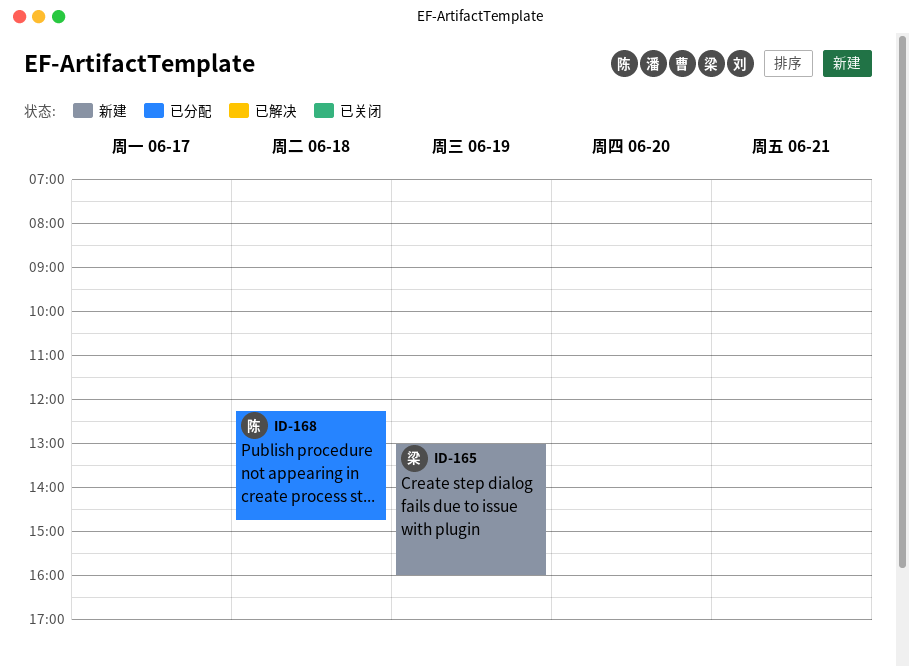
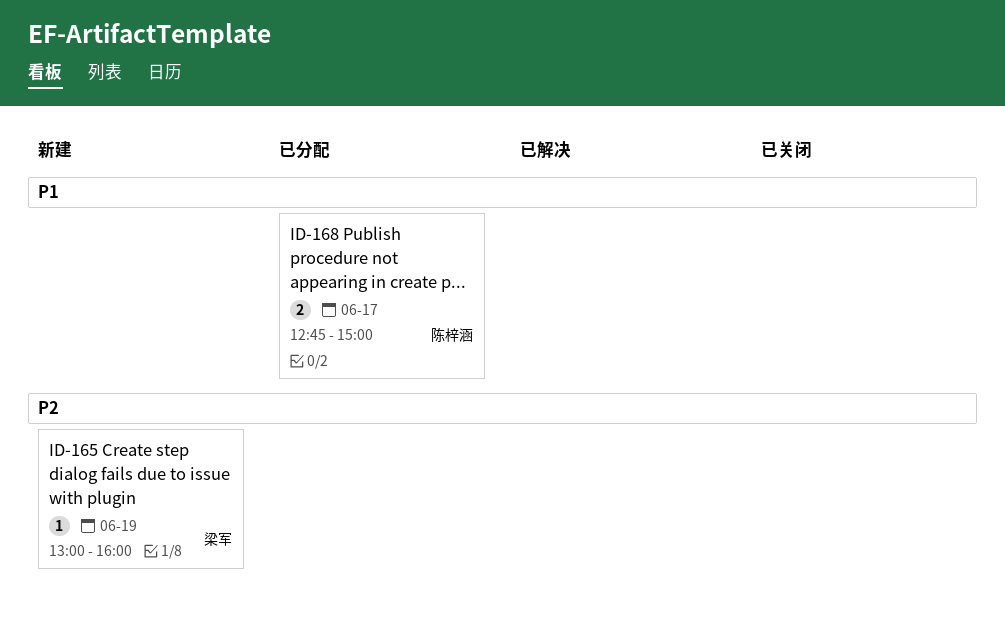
ID-168, day: Jun 18 -> Jun 17
ID-168, begins: 12:15 -> 12:45
ID-168, ends: 14:45 -> 15:00

